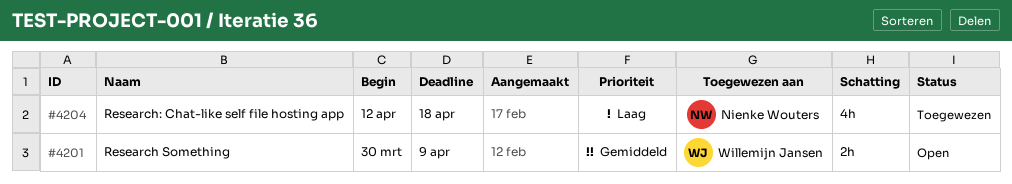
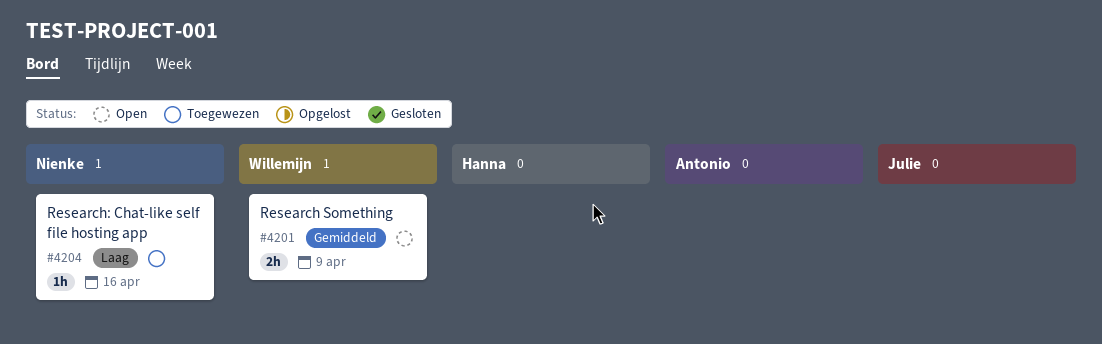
#4204, estimate: 4h -> 1h
#4204, due: Apr 18 -> Apr 16

